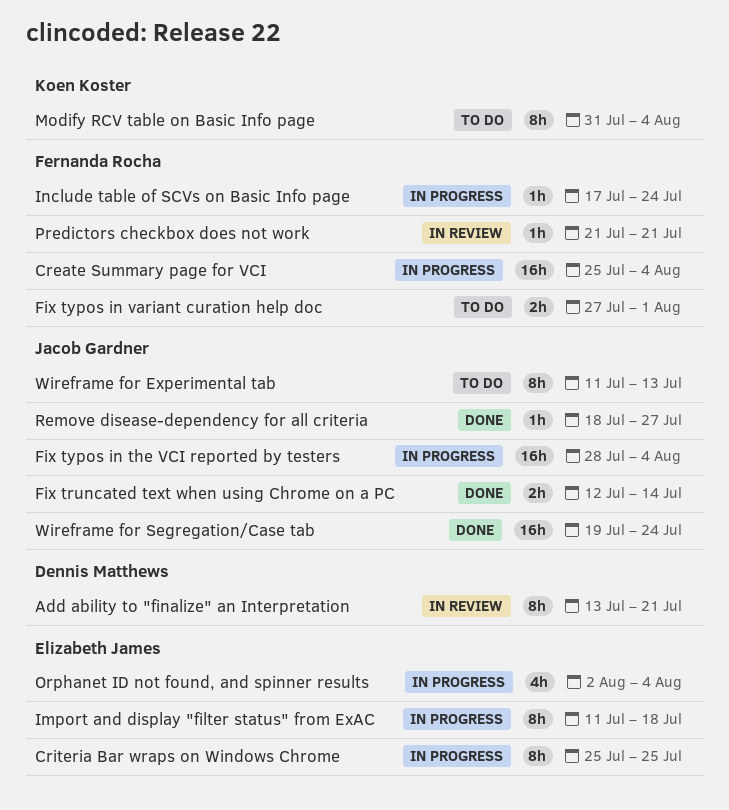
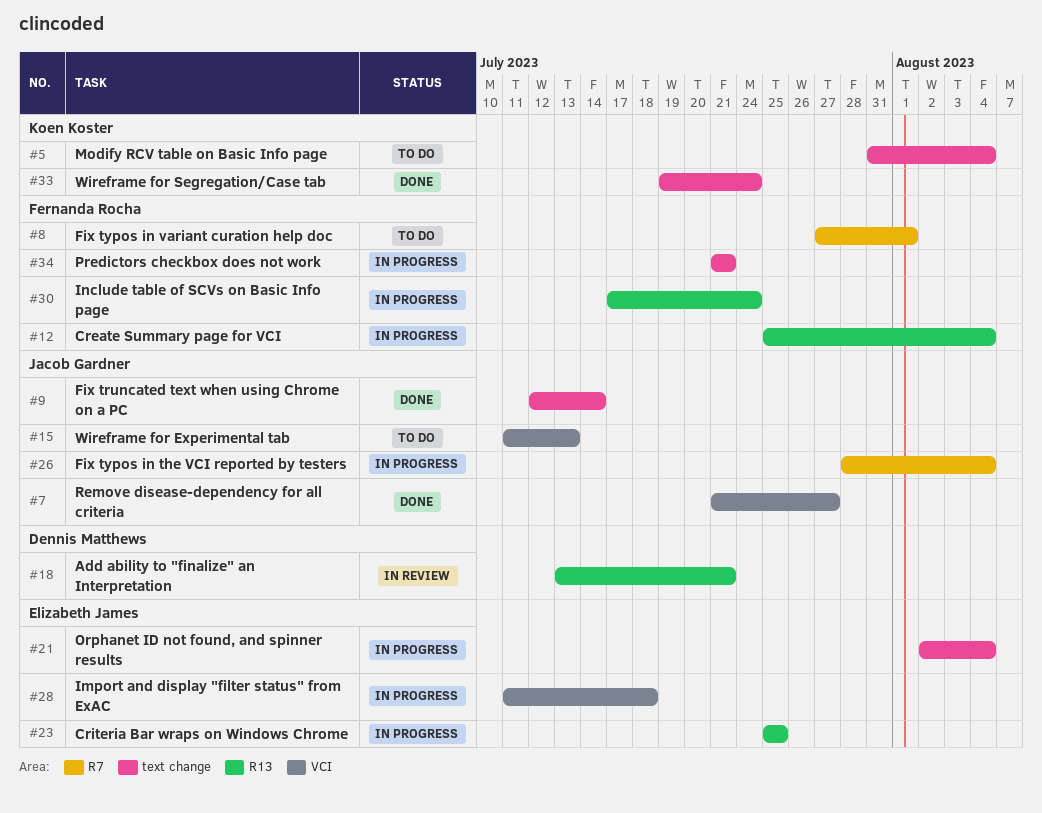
Predictors checkbox does not work, status: In review -> In progress
Remove disease-dependency for all criteria, start: Jul 18 -> Jul 21
Wireframe for Segregation/Case tab, owner: Jacob Gardner -> Koen Koster

